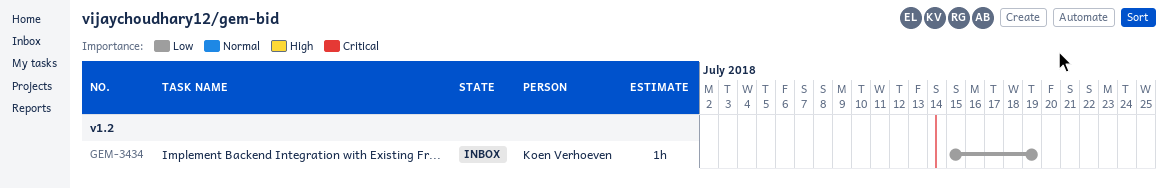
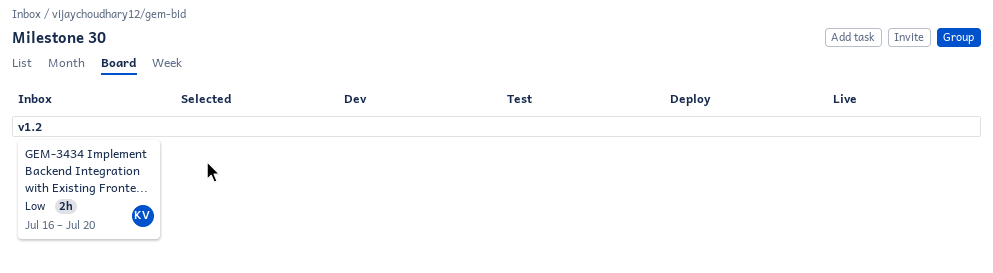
GEM-3434, estimate: 1h -> 2h
GEM-3434, start: Jul 15 -> Jul 16
GEM-3434, due: Jul 19 -> Jul 20

